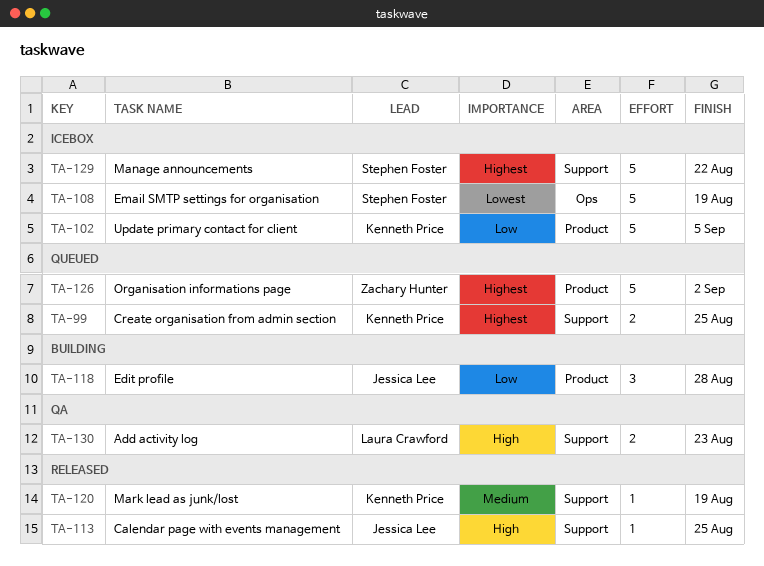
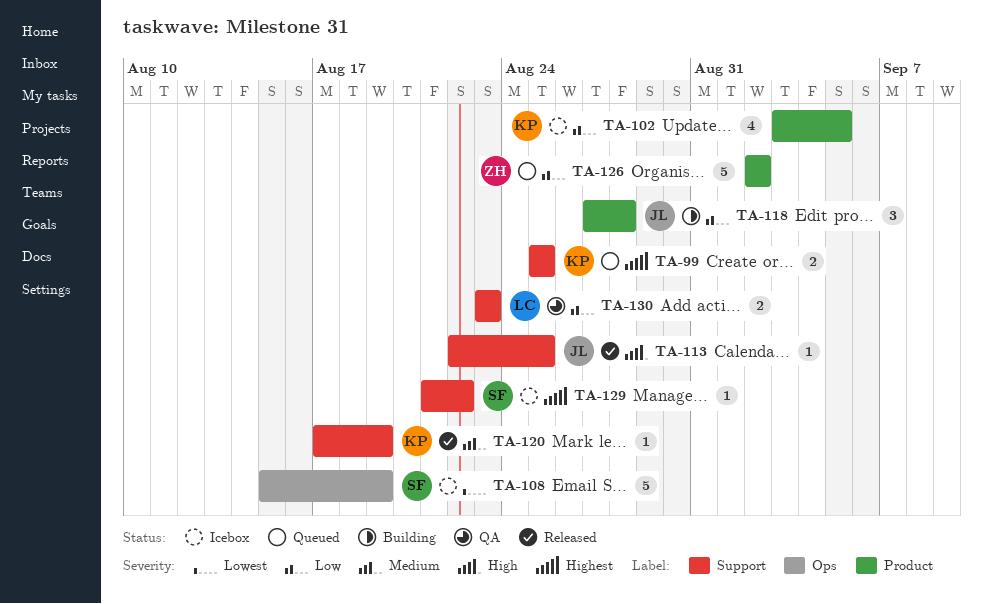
TA-102, estimate: 5 -> 4
TA-126, priority: Highest -> Low
TA-129, estimate: 5 -> 1
TA-130, priority: High -> Low

